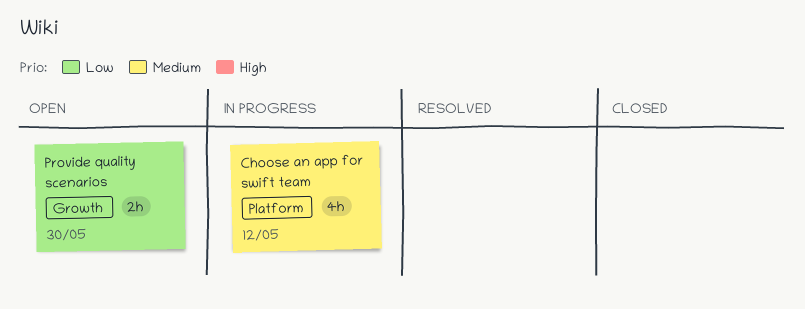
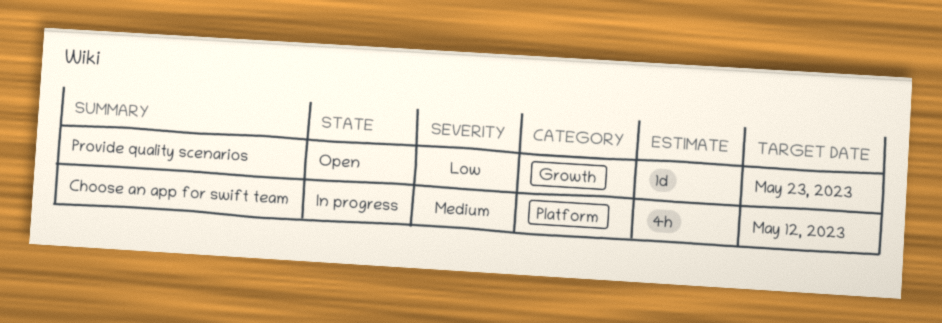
Provide quality scenarios, estimate: 2h -> 1d
Provide quality scenarios, due: May 30 -> May 23

